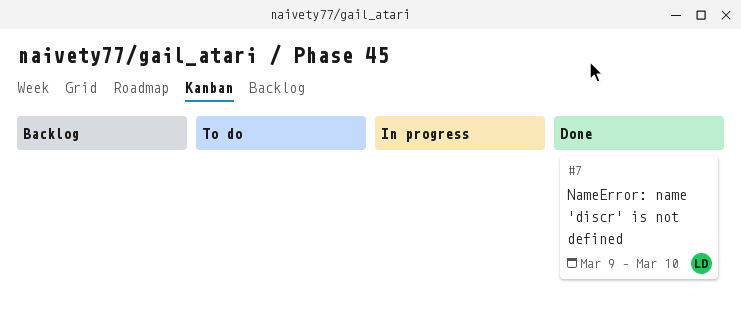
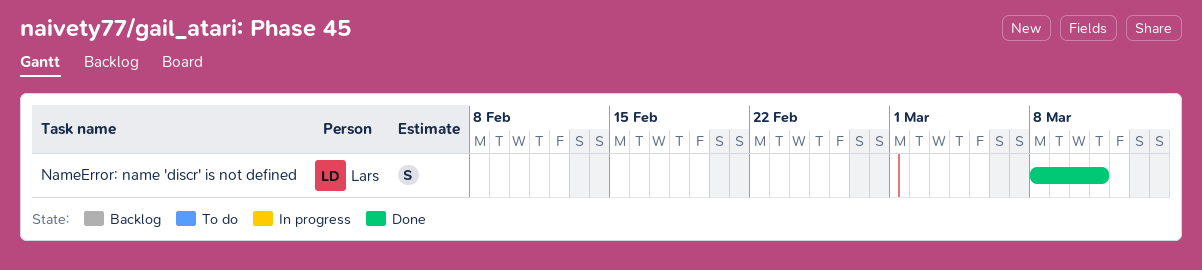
NameError: name 'discr' is not defined, start: Mar 9 -> Mar 8
NameError: name 'discr' is not defined, due: Mar 10 -> Mar 11

